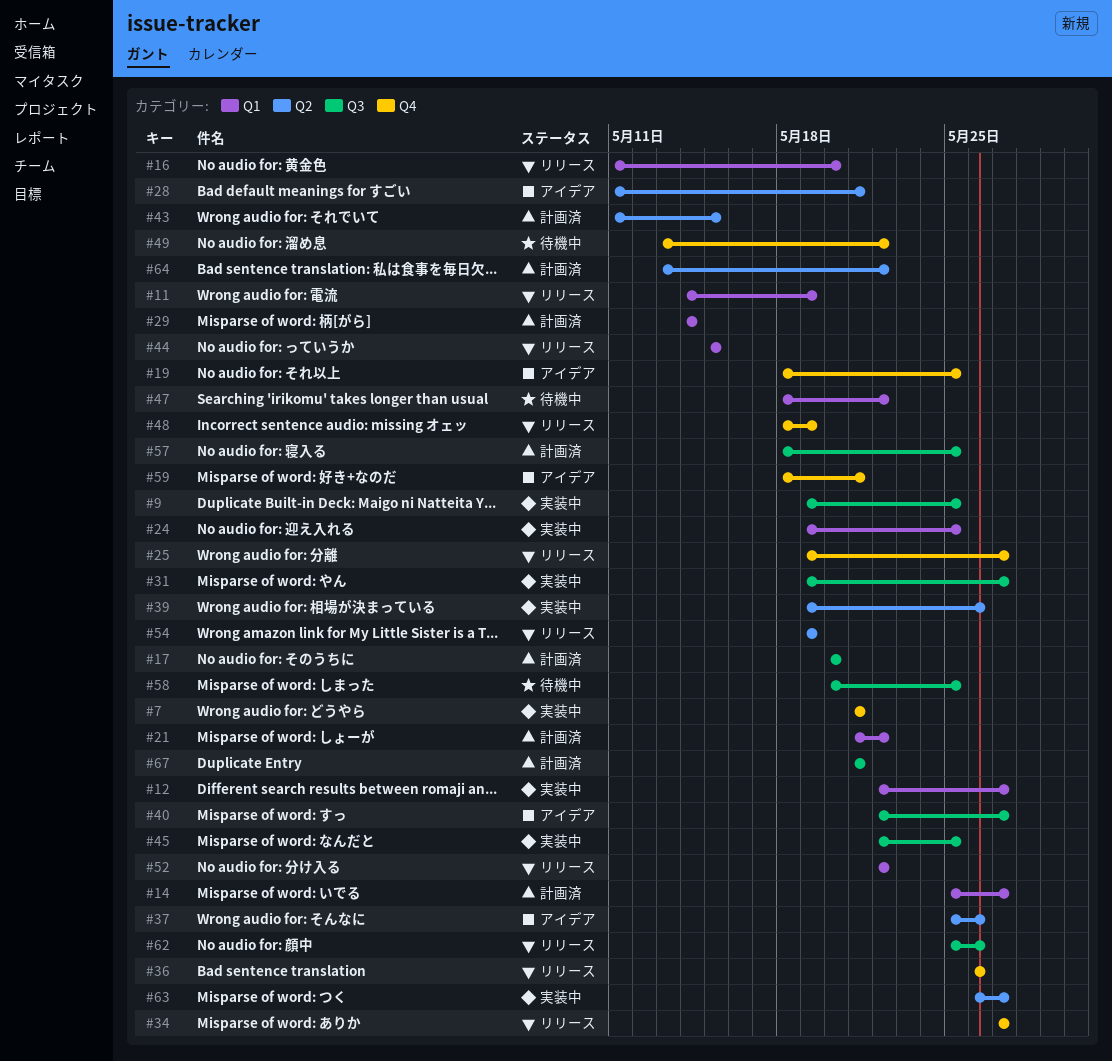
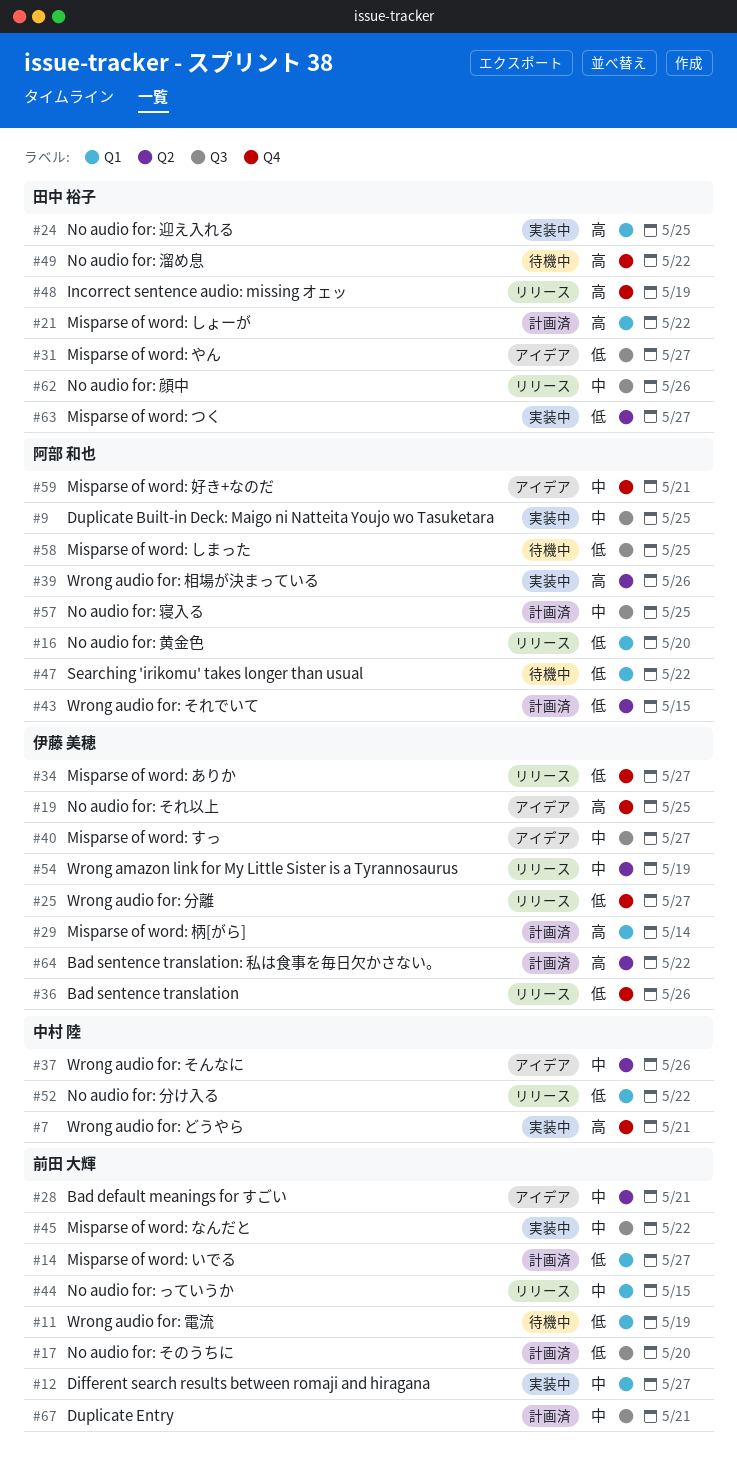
#11, status: リリース -> 待機中
#31, status: 実装中 -> アイデア
#45, due: May 25 -> May 22

